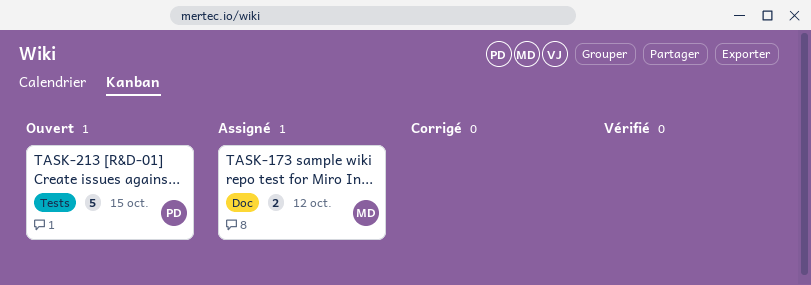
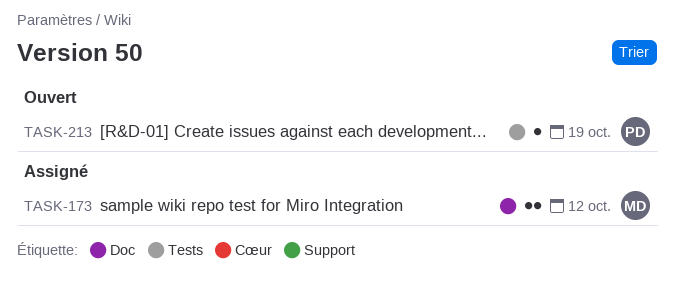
TASK-213, estimate: 5 -> 1
TASK-213, due: Oct 15 -> Oct 19

